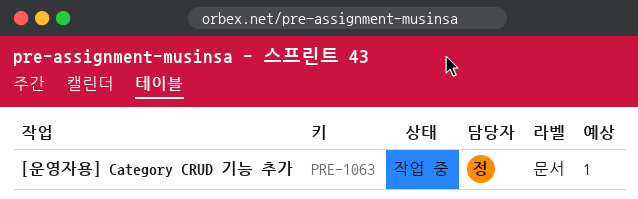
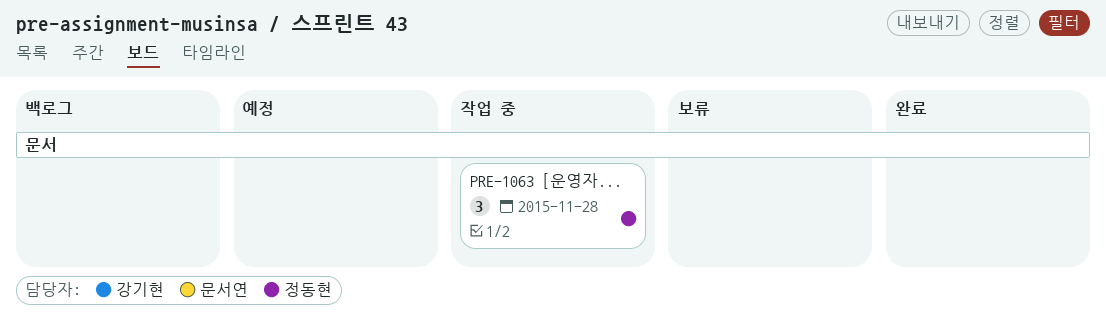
PRE-1063, estimate: 1 -> 3

